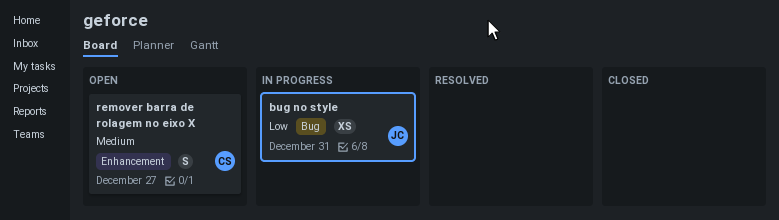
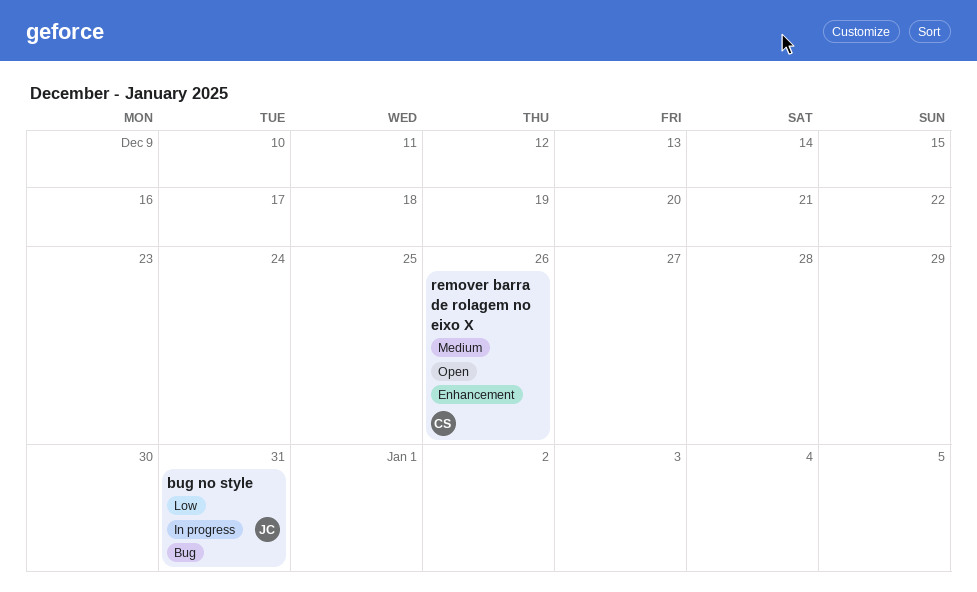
remover barra de rolagem no eixo X, due: Dec 27 -> Dec 26

